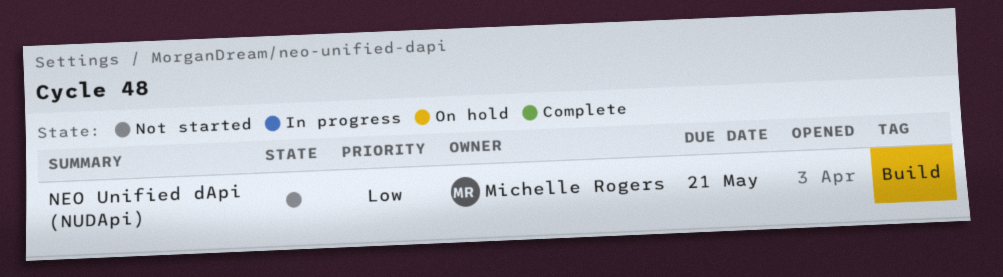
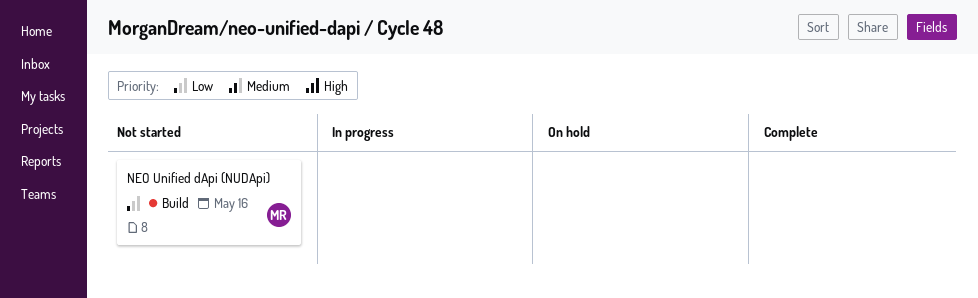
NEO Unified dApi (NUDApi), due: May 21 -> May 16

